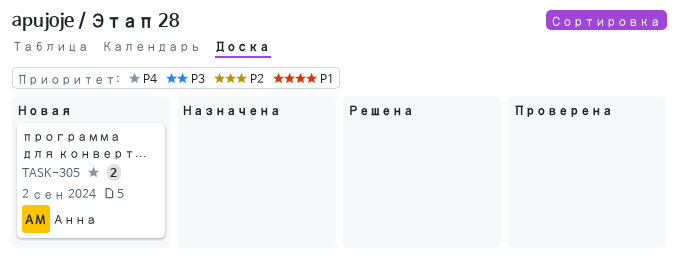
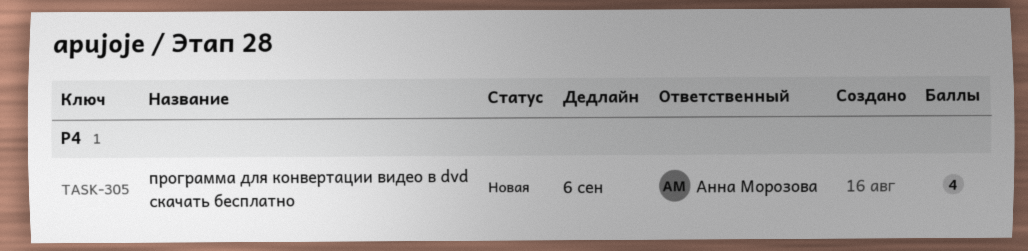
TASK-305, estimate: 2 -> 4
TASK-305, due: Sep 2 -> Sep 6

